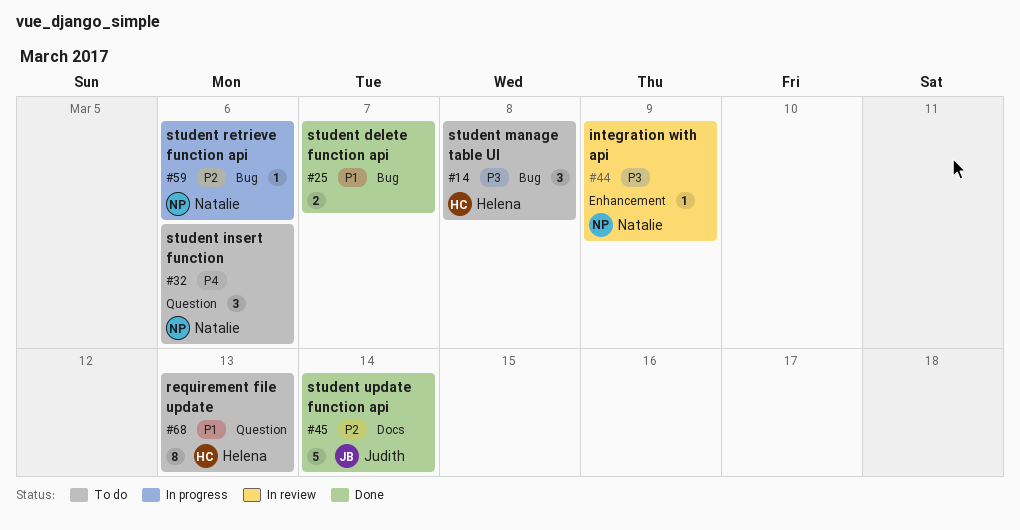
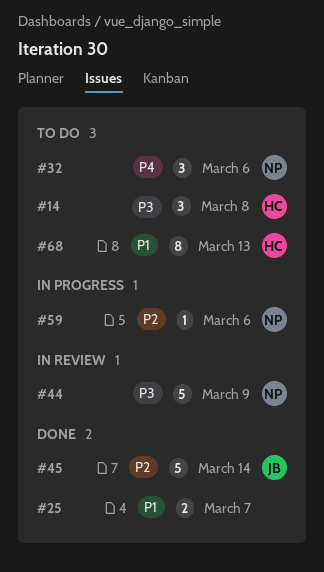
#44, estimate: 1 -> 5

